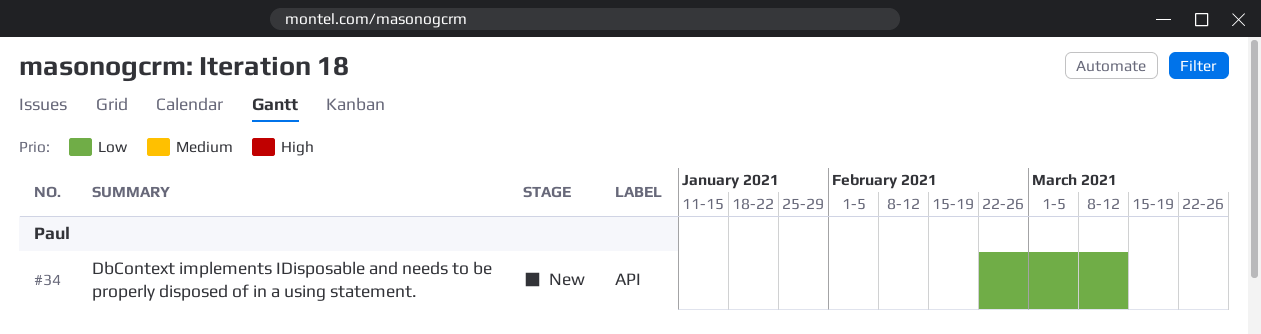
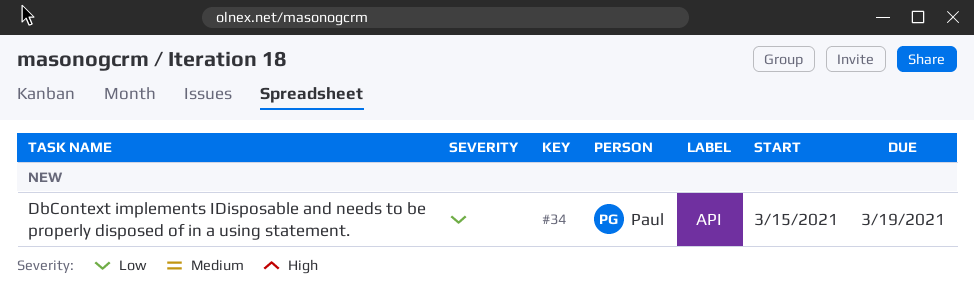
#34, start: Feb 22 -> Mar 15
#34, due: Mar 12 -> Mar 19

